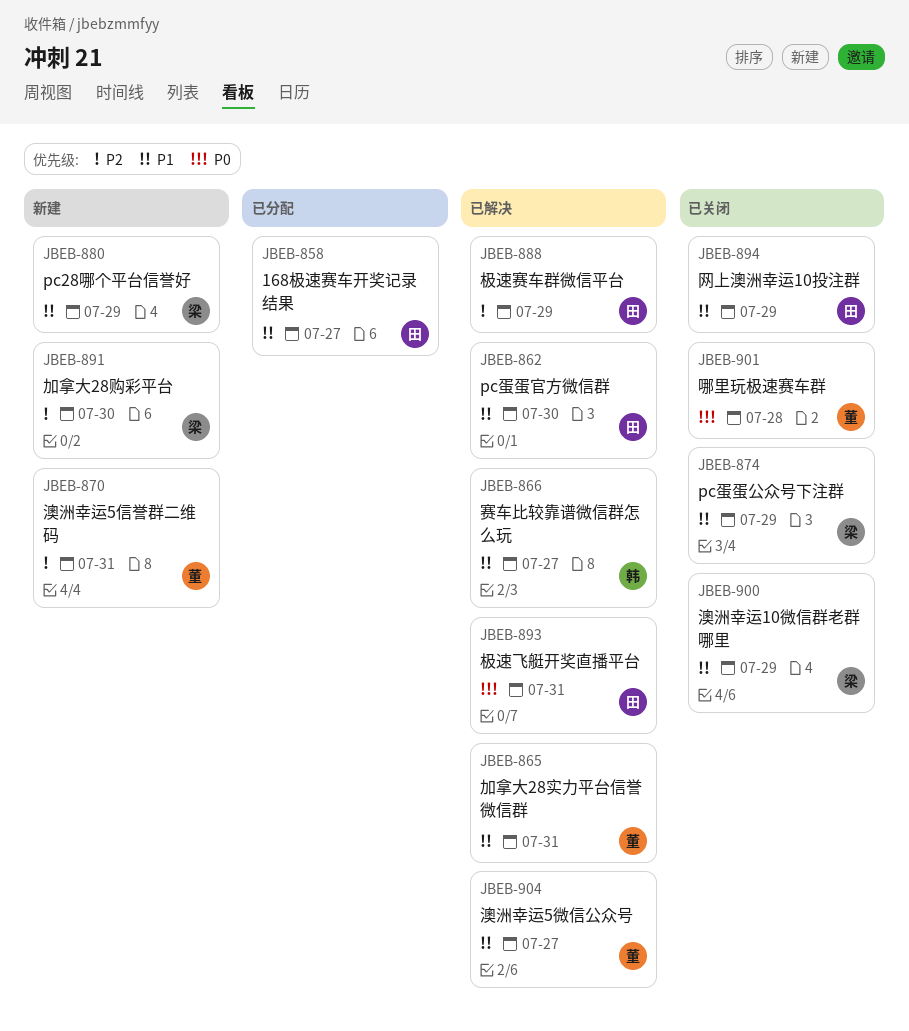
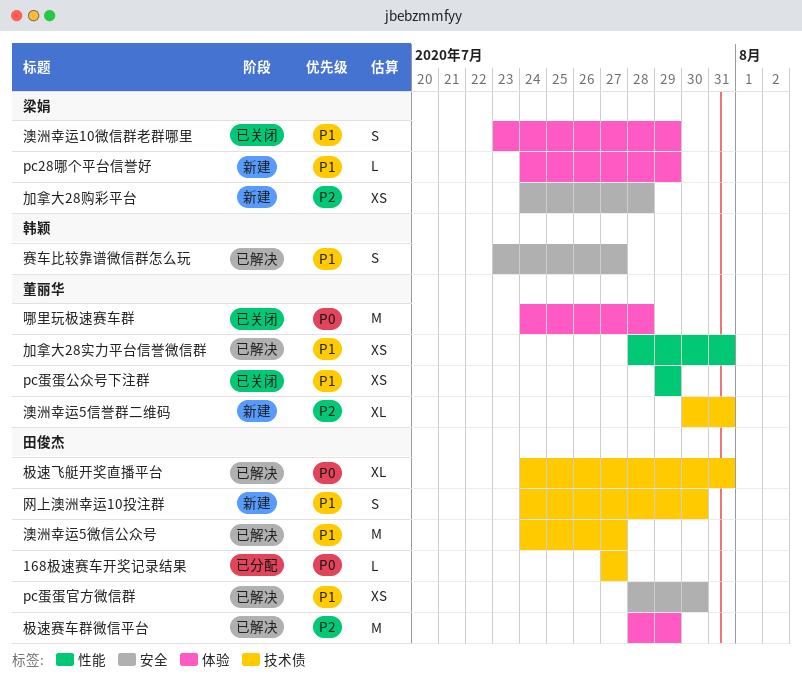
168极速赛车开奖记录结果, priority: P1 -> P0
pc蛋蛋公众号下注群, owner: 梁娟 -> 董丽华
加拿大28购彩平台, due: Jul 30 -> Jul 28
澳洲幸运5微信公众号, owner: 董丽华 -> 田俊杰
网上澳洲幸运10投注群, status: 已关闭 -> 新建
网上澳洲幸运10投注群, due: Jul 29 -> Jul 30

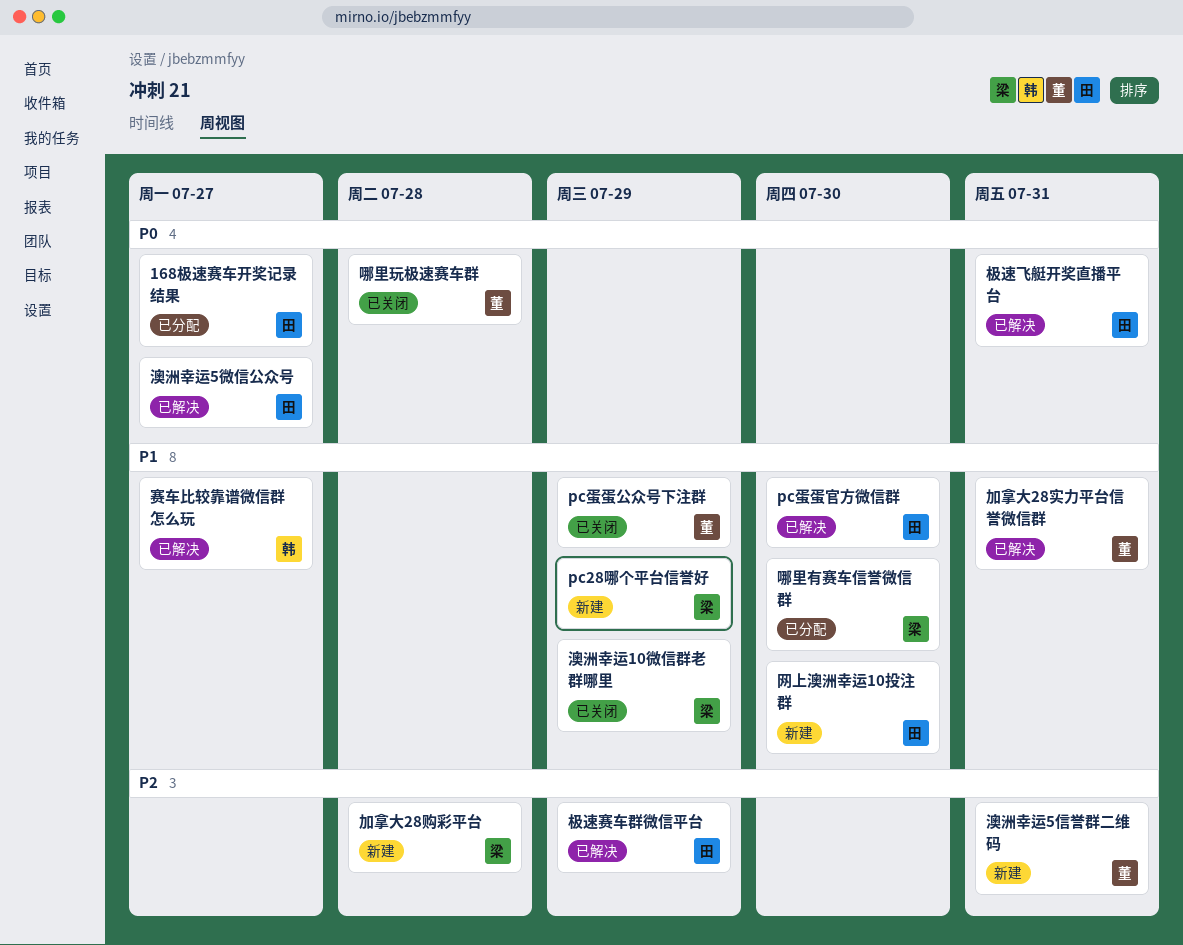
哪里有赛车信誉微信群: none -> present
澳洲幸运5微信公众号, priority: P1 -> P0

